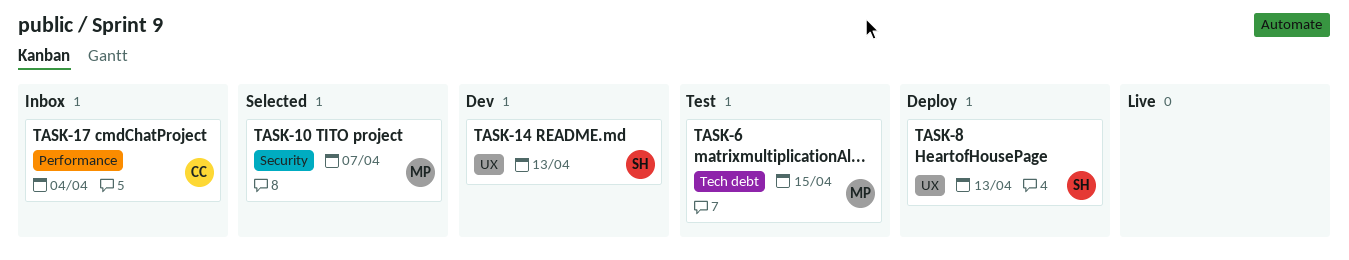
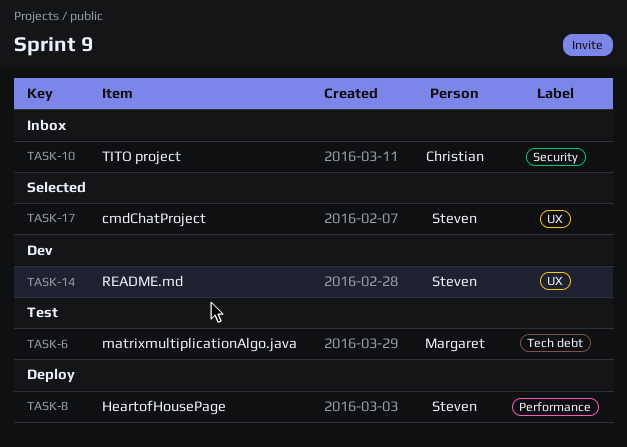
TASK-8, label: UX -> Performance
TASK-10, status: Selected -> Inbox
TASK-10, owner: Margaret -> Christian
TASK-17, status: Inbox -> Selected
TASK-17, owner: Christian -> Steven
TASK-17, label: Performance -> UX

